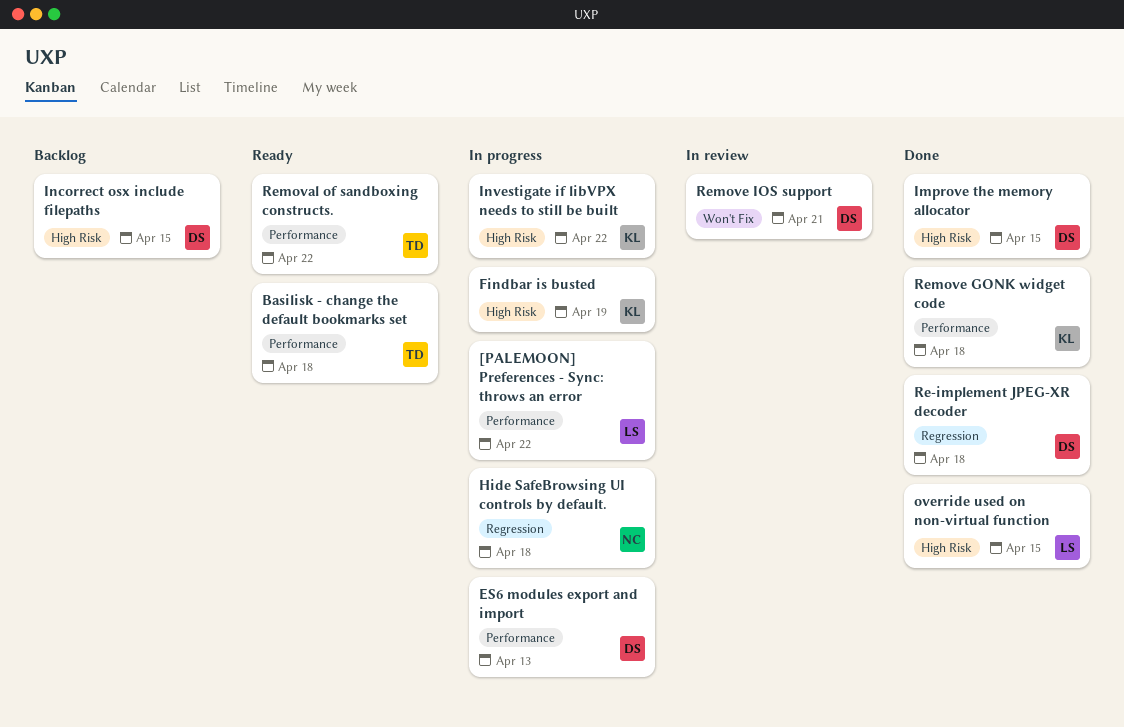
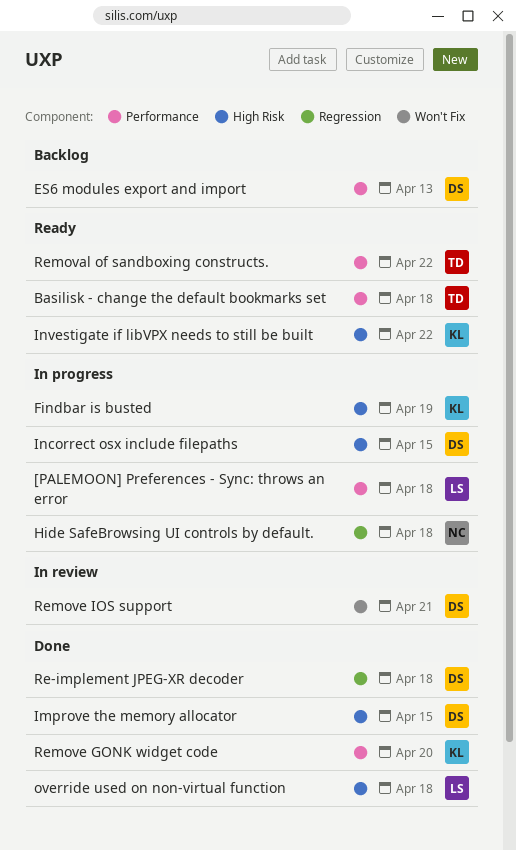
[PALEMOON] Preferences - Sync: throws an error, due: Apr 22 -> Apr 18
ES6 modules export and import, status: In progress -> Backlog
Incorrect osx include filepaths, status: Backlog -> In progress
Investigate if libVPX needs to still be built, status: In progress -> Ready
override used on non-virtual function, due: Apr 15 -> Apr 18
Remove GONK widget code, due: Apr 18 -> Apr 20

